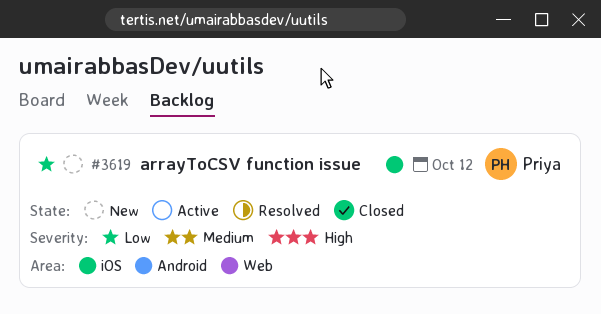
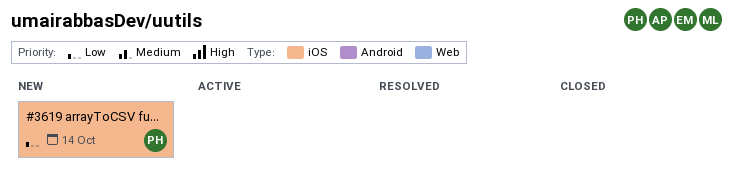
#3619, due: Oct 12 -> Oct 14

